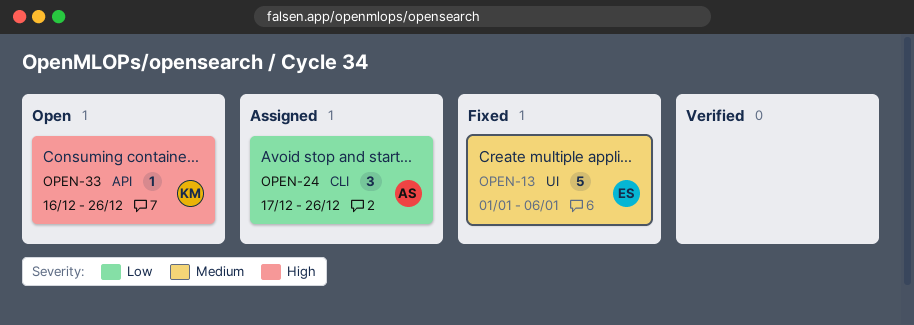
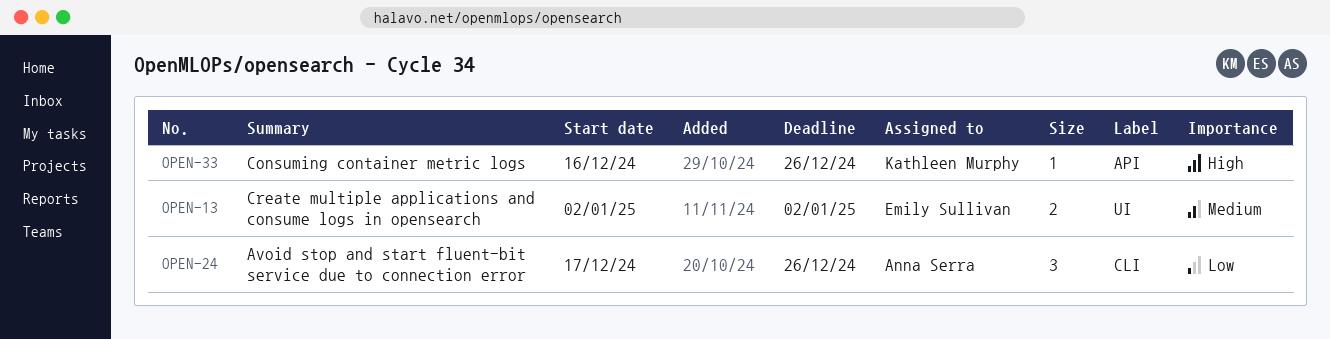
OPEN-13, estimate: 5 -> 2
OPEN-13, start: Jan 1 -> Jan 2
OPEN-13, due: Jan 6 -> Jan 2

